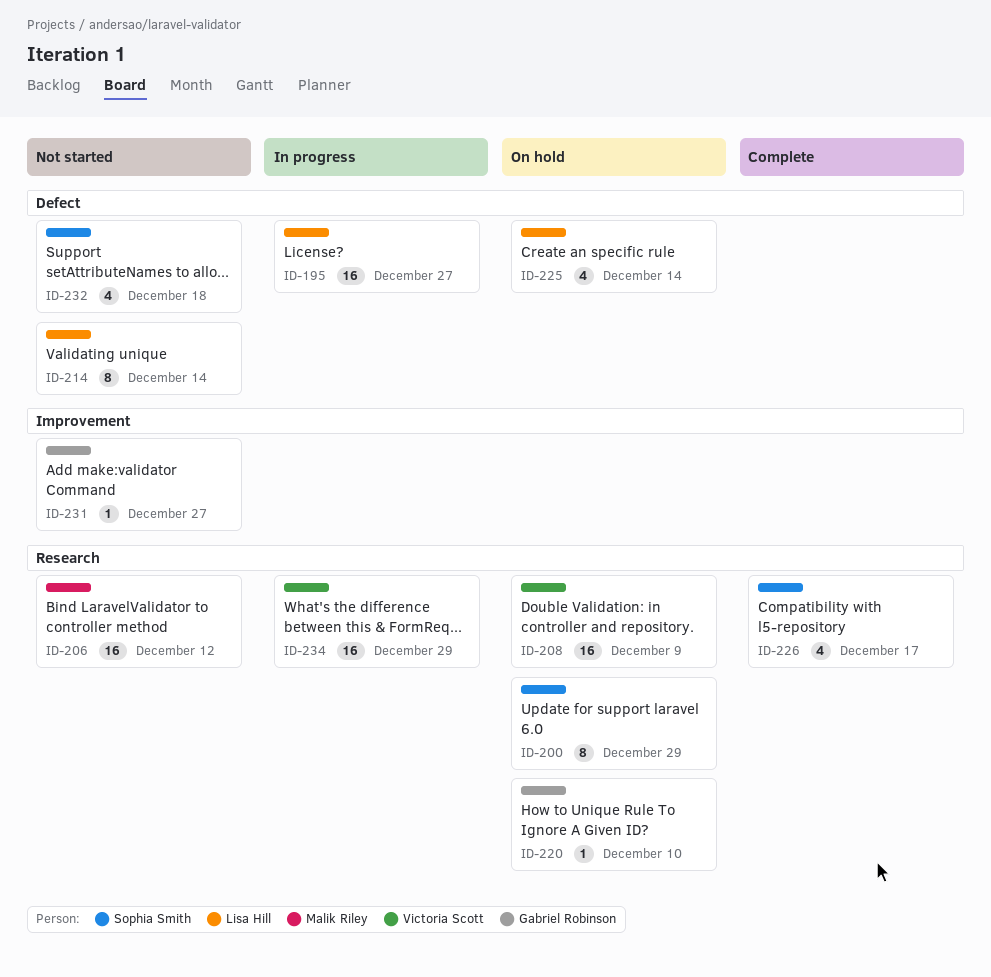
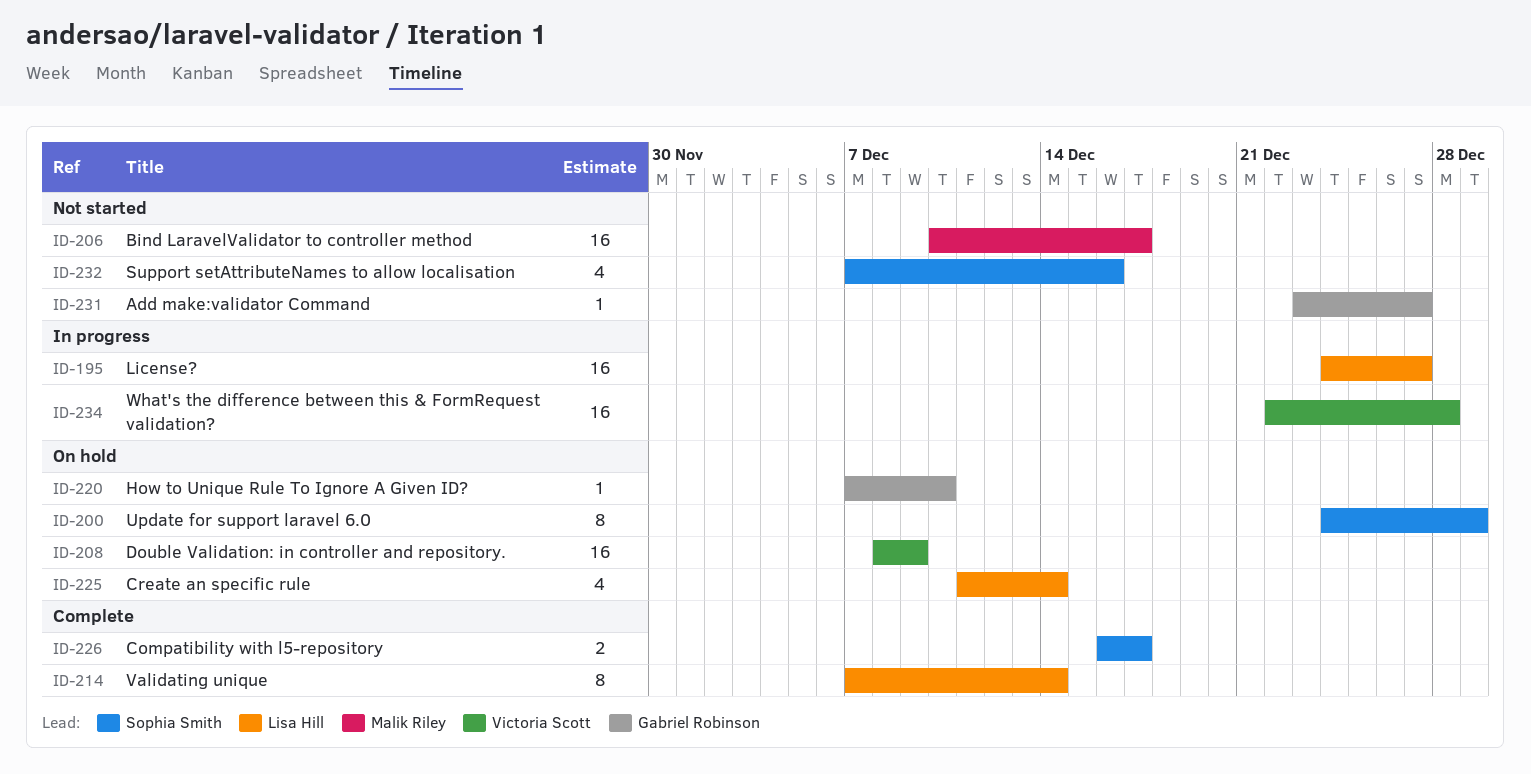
ID-206, due: Dec 12 -> Dec 17
ID-214, status: Not started -> Complete
ID-226, estimate: 4 -> 2
ID-232, due: Dec 18 -> Dec 16
ID-234, due: Dec 29 -> Dec 28

